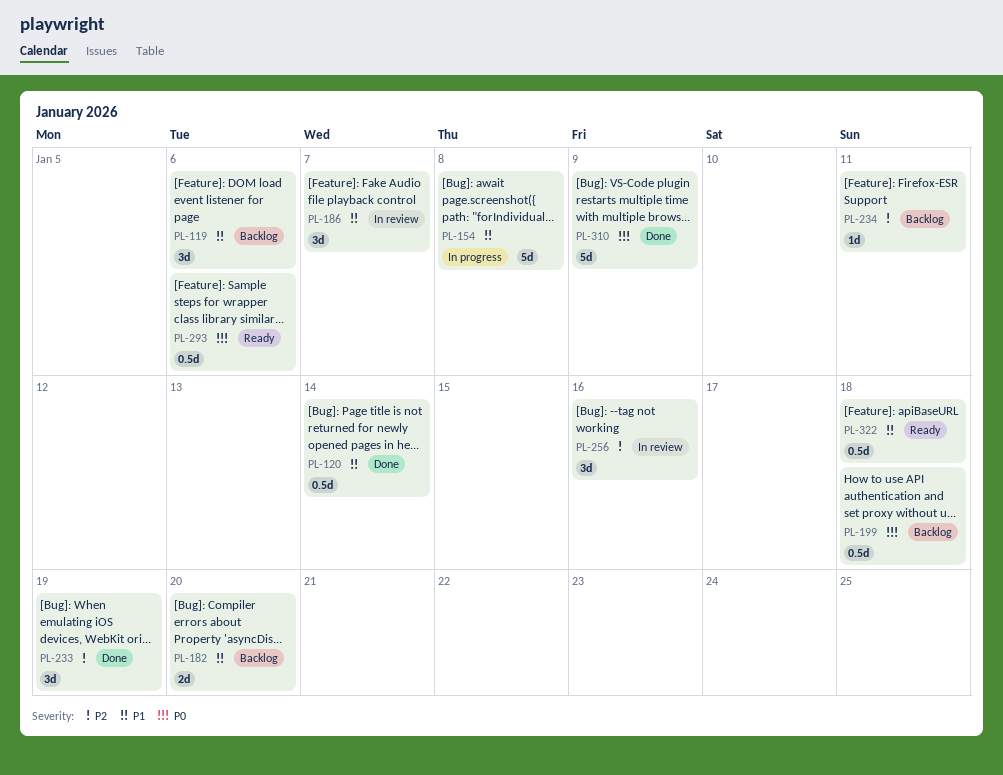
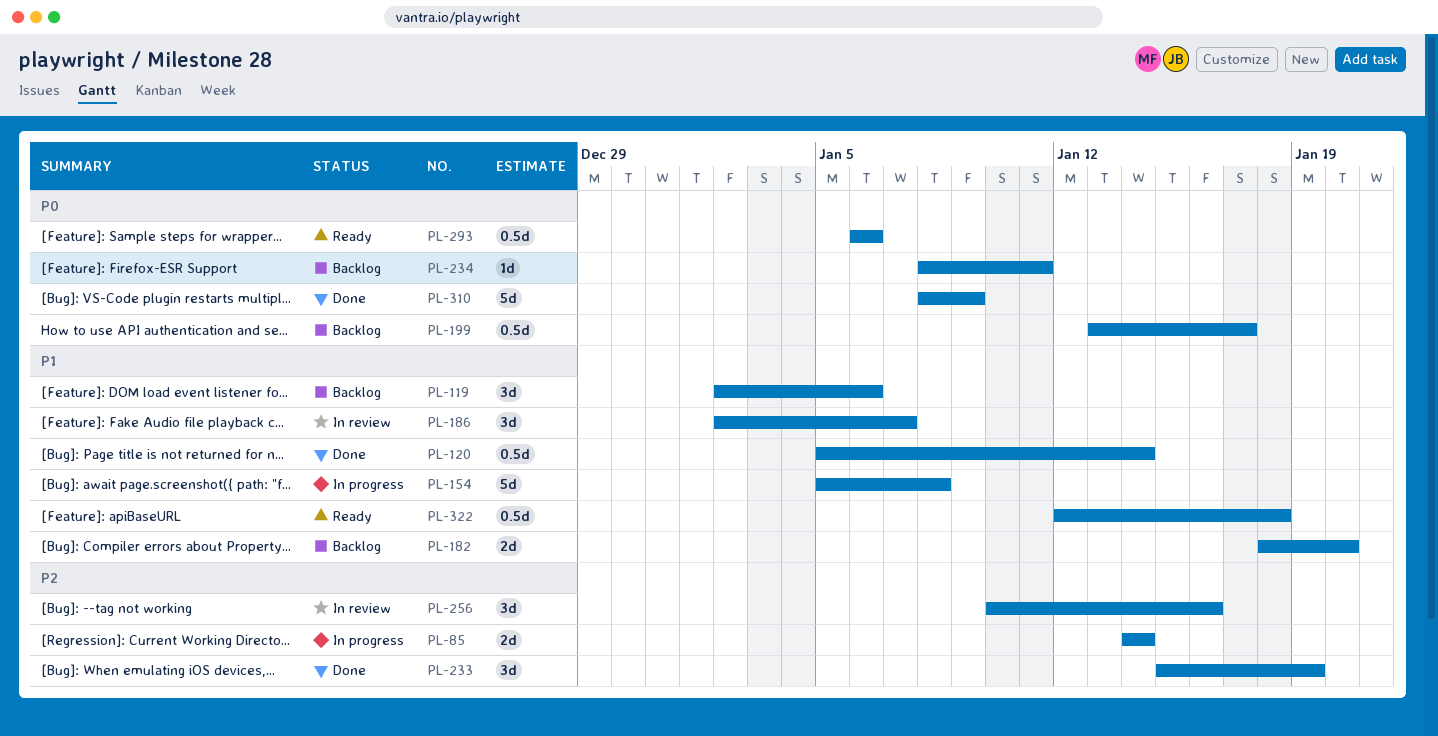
PL-85: none -> present
PL-199, due: Jan 18 -> Jan 17
PL-234, priority: P2 -> P0

